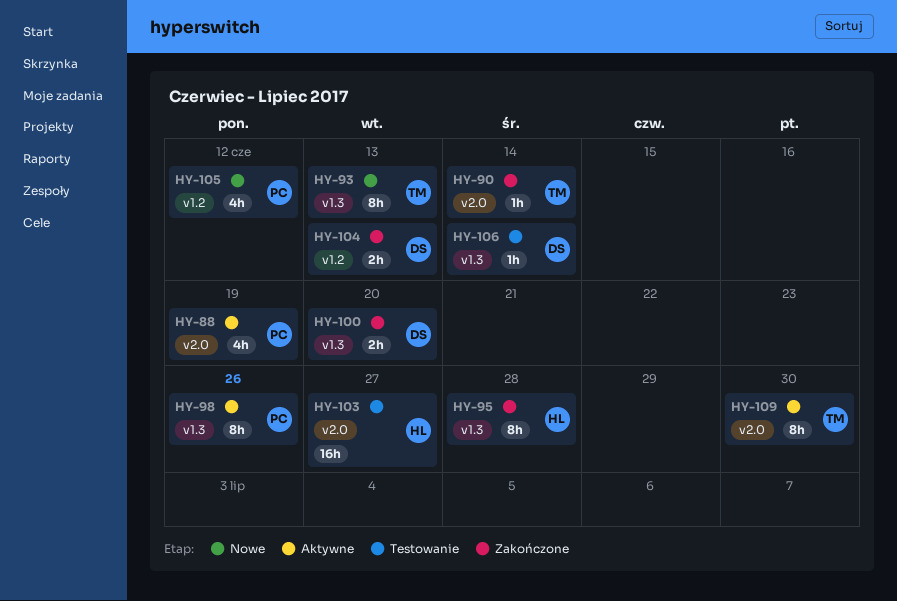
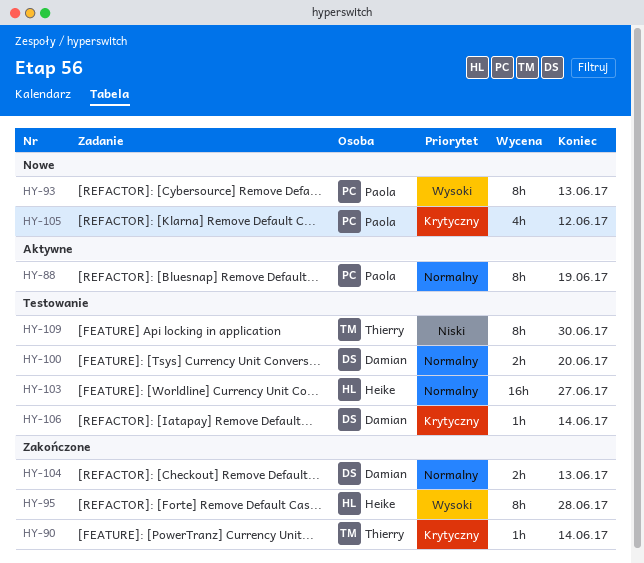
HY-88, estimate: 4h -> 8h
HY-93, owner: Thierry -> Paola
HY-98: present -> none
HY-100, status: Zakończone -> Testowanie
HY-109, status: Aktywne -> Testowanie

